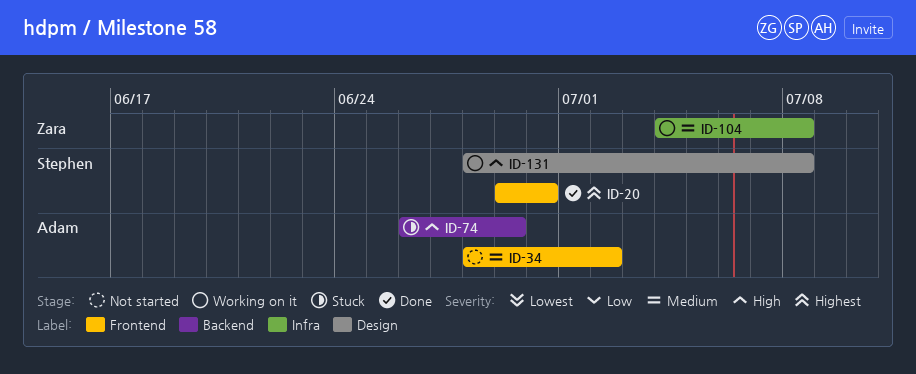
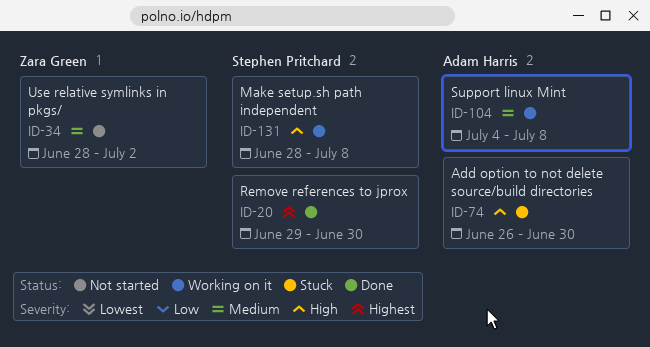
ID-34, owner: Adam Harris -> Zara Green
ID-74, due: Jun 29 -> Jun 30
ID-104, owner: Zara Green -> Adam Harris

